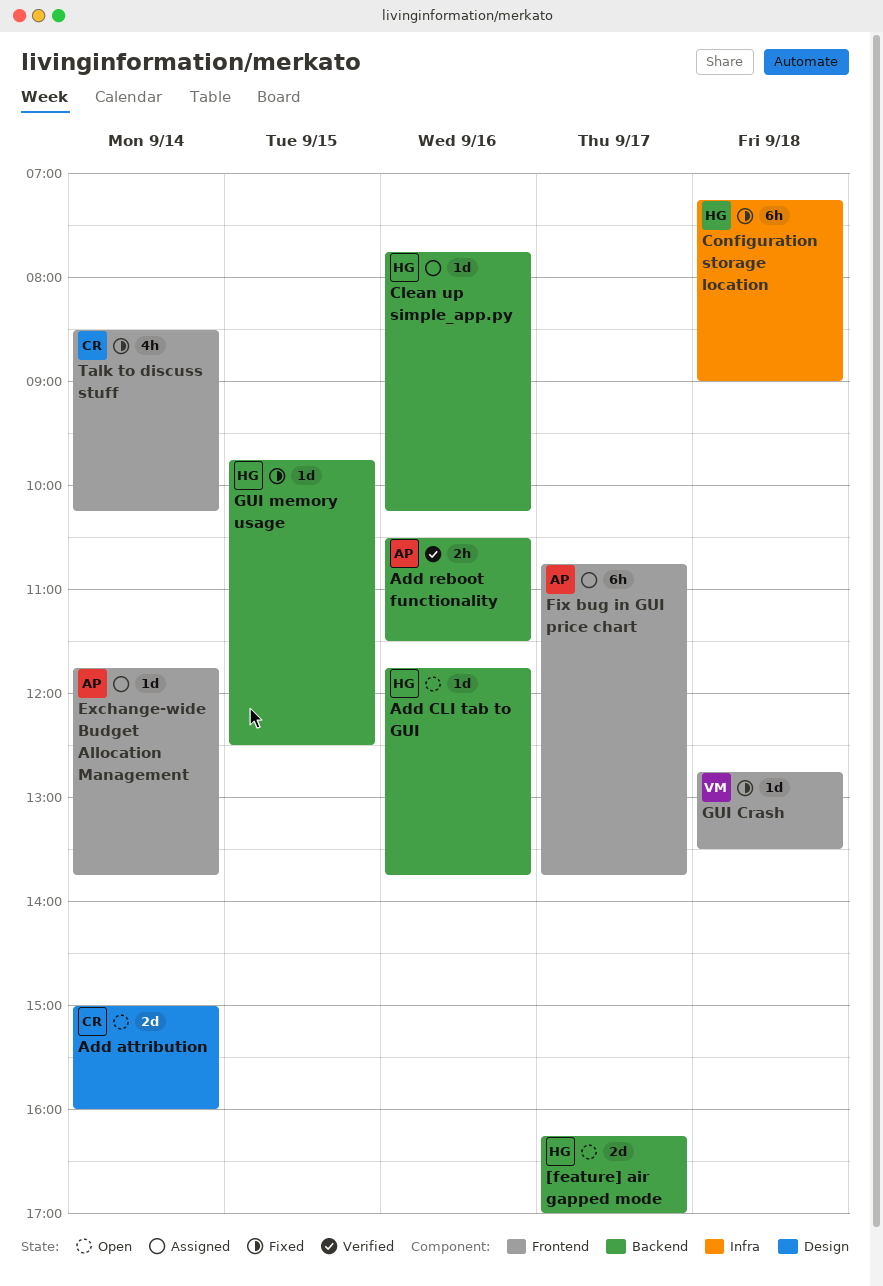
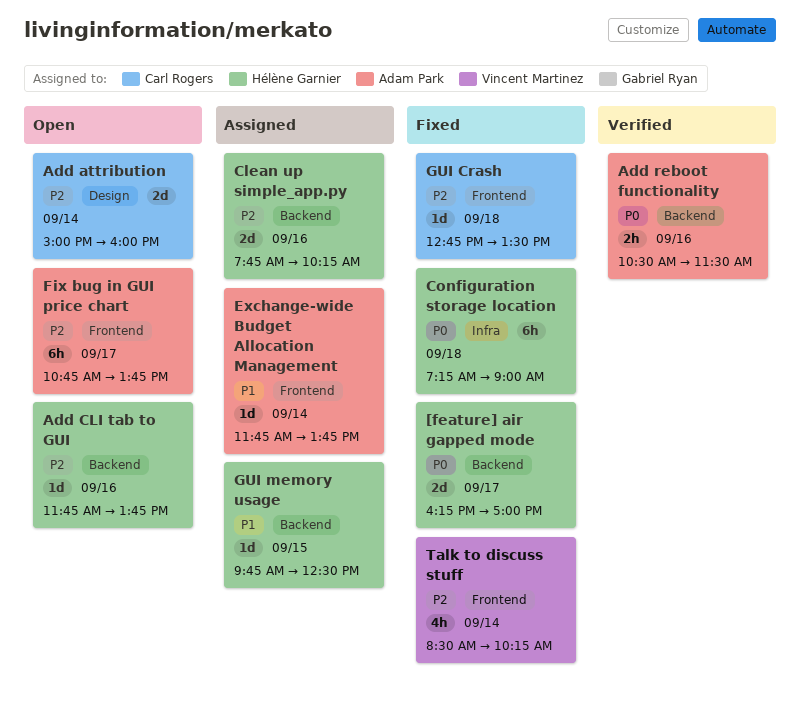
[feature] air gapped mode, status: Open -> Fixed
Clean up simple_app.py, estimate: 1d -> 2d
Fix bug in GUI price chart, status: Assigned -> Open
GUI Crash, owner: Vincent Martinez -> Carl Rogers
GUI memory usage, status: Fixed -> Assigned
Talk to discuss stuff, owner: Carl Rogers -> Vincent Martinez

